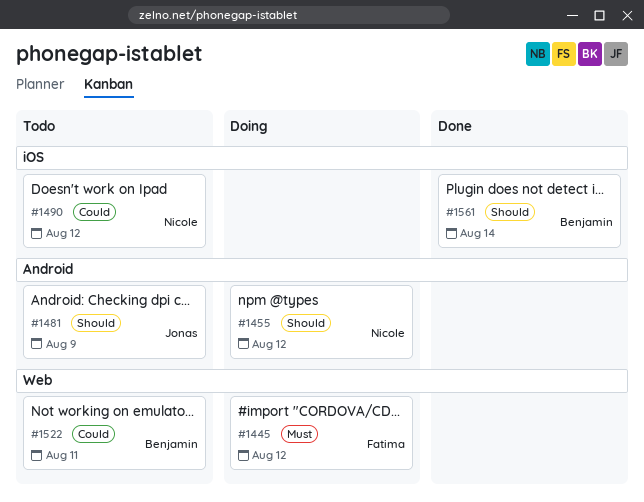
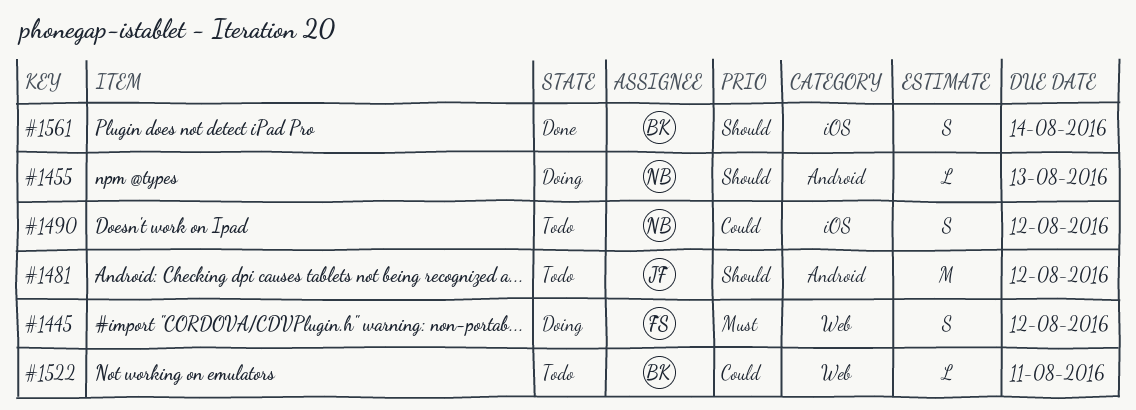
#1455, due: Aug 12 -> Aug 13
#1481, due: Aug 9 -> Aug 12

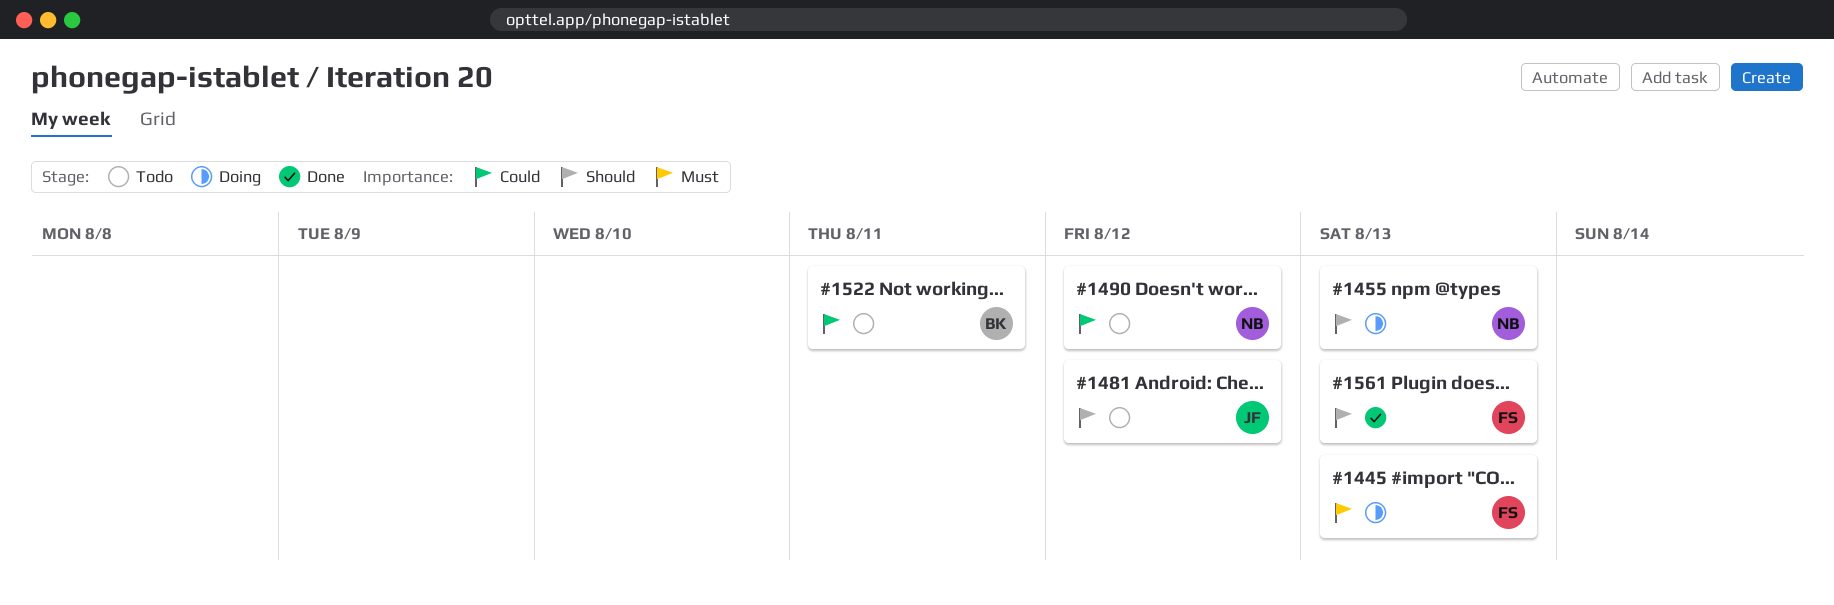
#1445, due: Aug 12 -> Aug 13
#1561, owner: BK -> FS
#1561, due: Aug 14 -> Aug 13

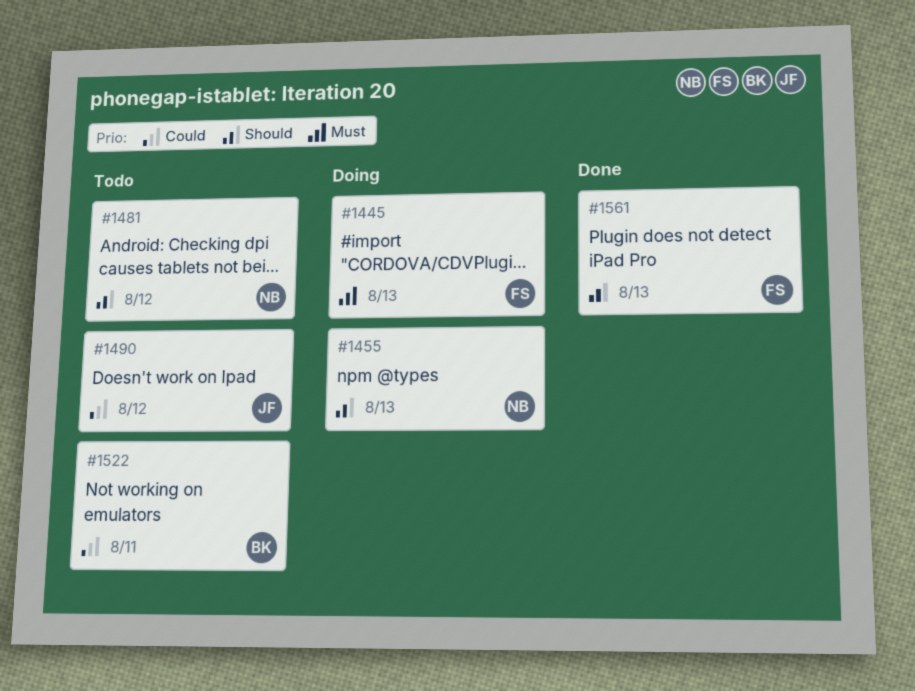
#1481, owner: JF -> NB
#1490, owner: NB -> JF

